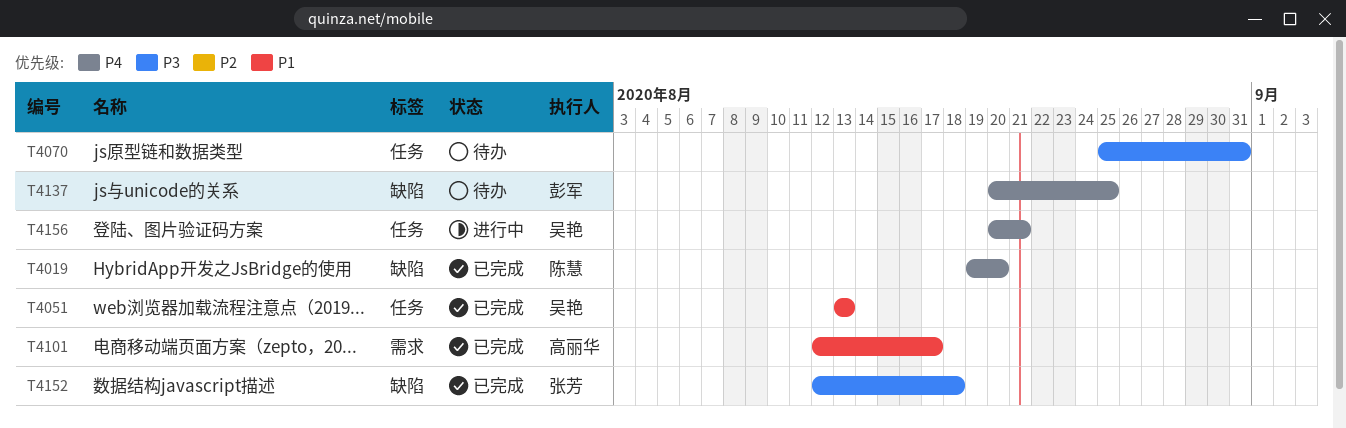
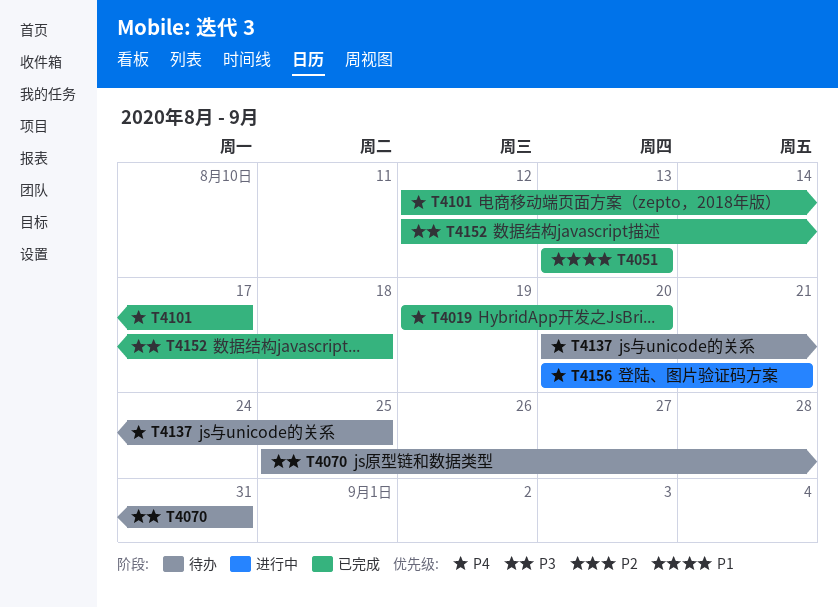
T4101, priority: P1 -> P4

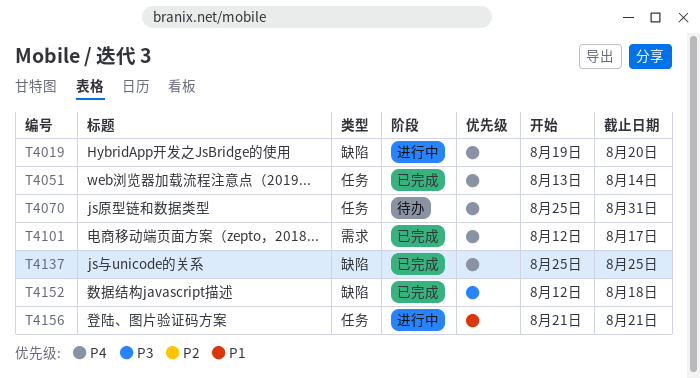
T4019, status: 已完成 -> 进行中
T4051, priority: P1 -> P4
T4051, due: Aug 13 -> Aug 14
T4070, priority: P3 -> P4
T4137, status: 待办 -> 已完成
T4137, start: Aug 20 -> Aug 25
T4156, priority: P4 -> P1
T4156, start: Aug 20 -> Aug 21

